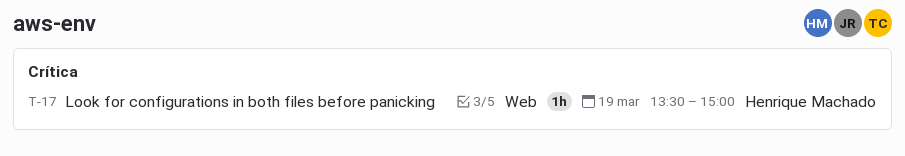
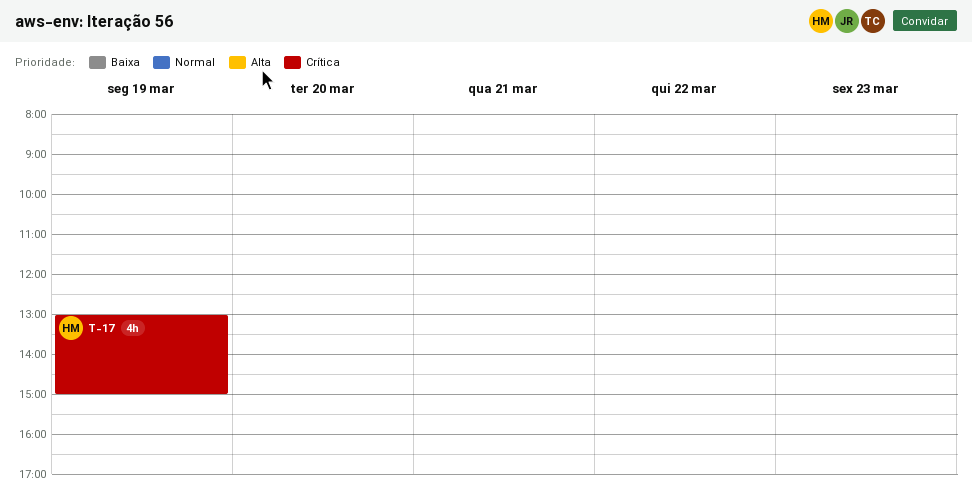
T-17, estimate: 1h -> 4h
T-17, begins: 13:30 -> 13:00

